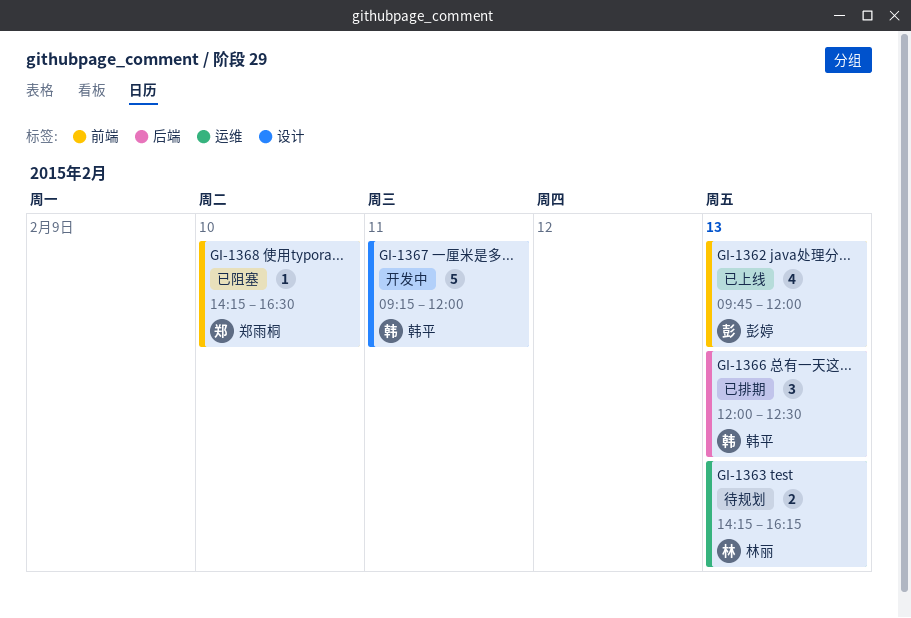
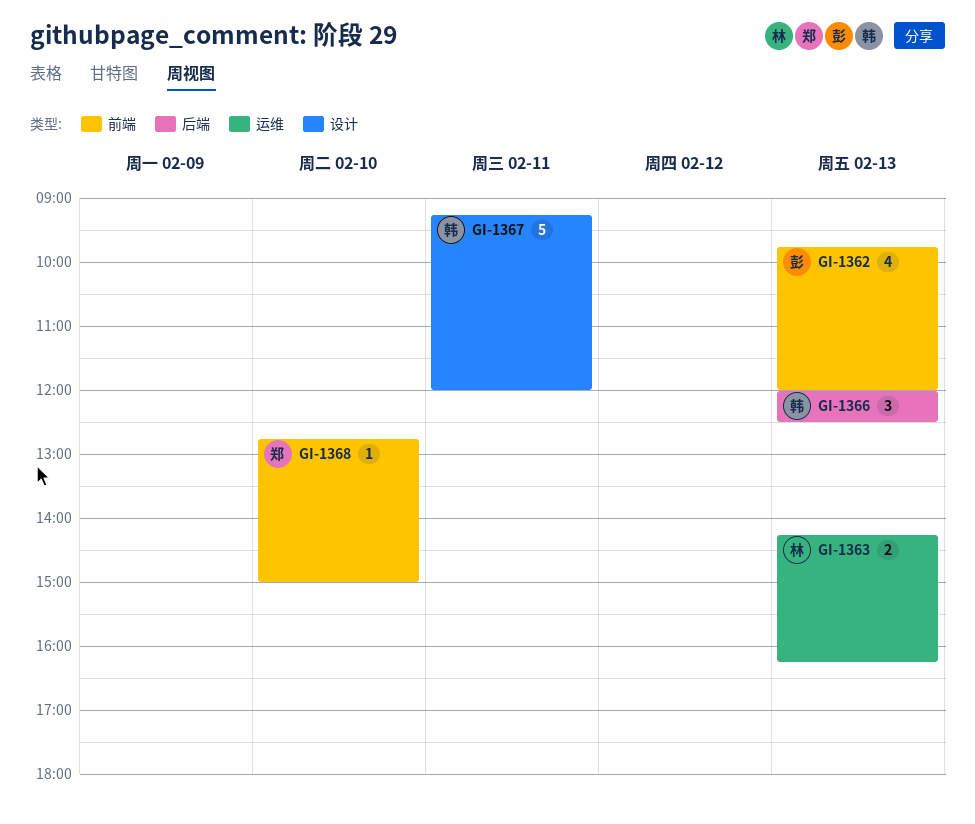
GI-1368, begins: 14:15 -> 12:45
GI-1368, ends: 16:30 -> 15:00

